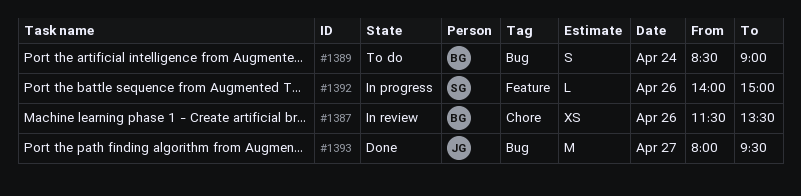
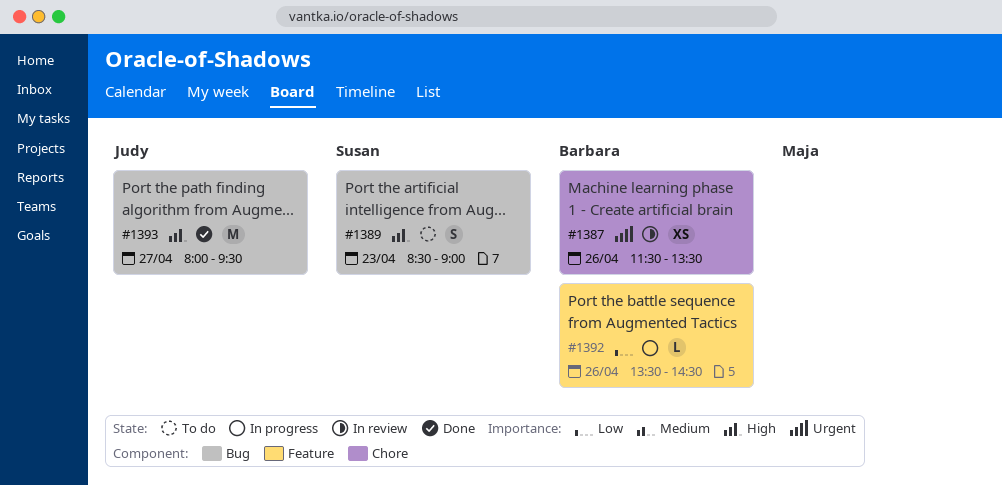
#1389, owner: Barbara -> Susan
#1389, day: Apr 24 -> Apr 23
#1392, owner: Susan -> Barbara
#1392, begins: 14:00 -> 13:30
#1392, ends: 15:00 -> 14:30

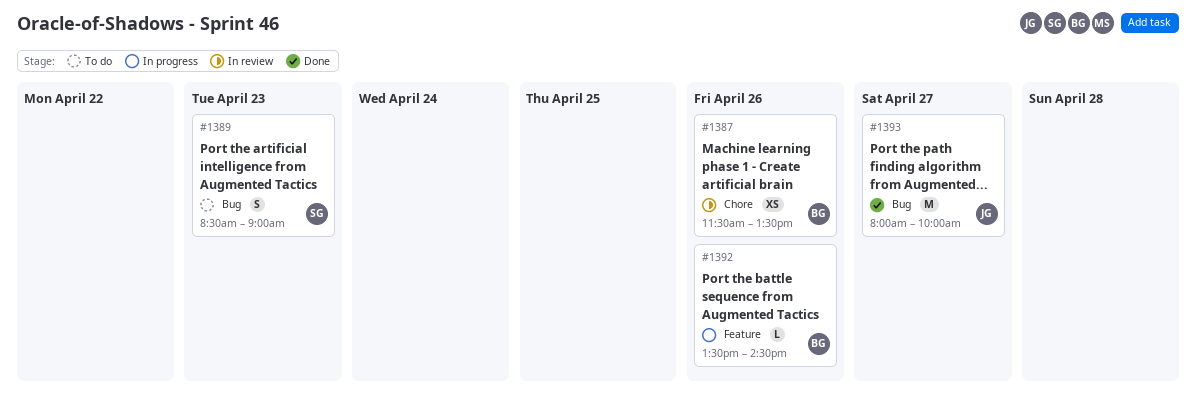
#1393, ends: 09:30 -> 10:00

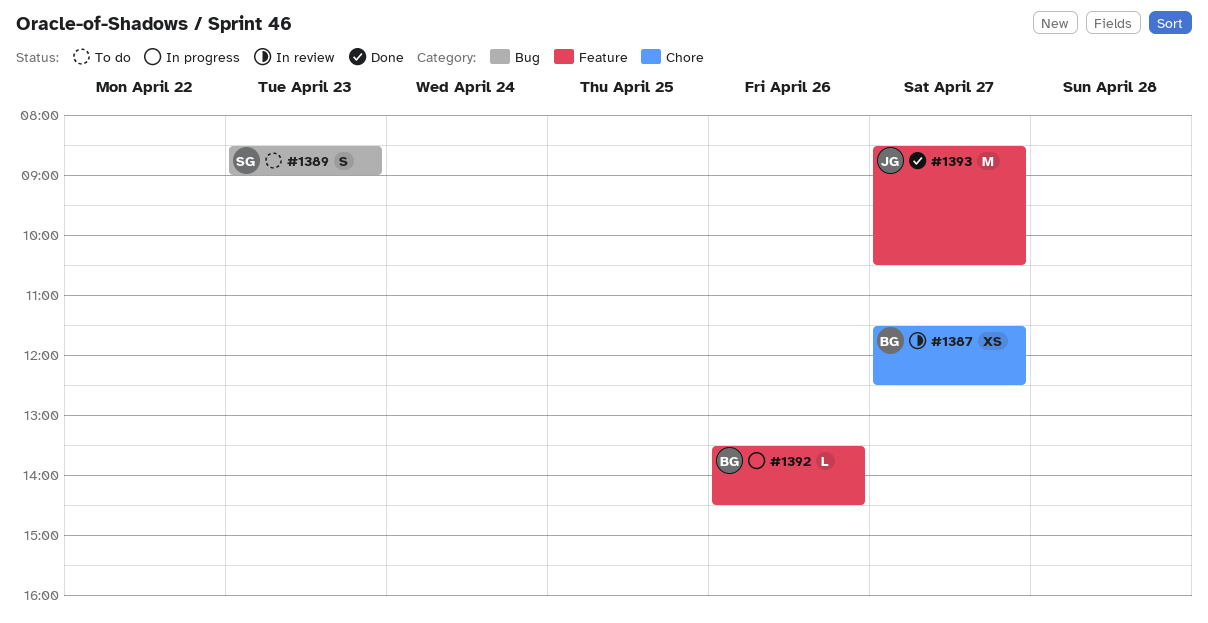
#1387, day: Apr 26 -> Apr 27
#1387, ends: 13:30 -> 12:30
#1393, label: Bug -> Feature
#1393, begins: 08:00 -> 08:30
#1393, ends: 10:00 -> 10:30

